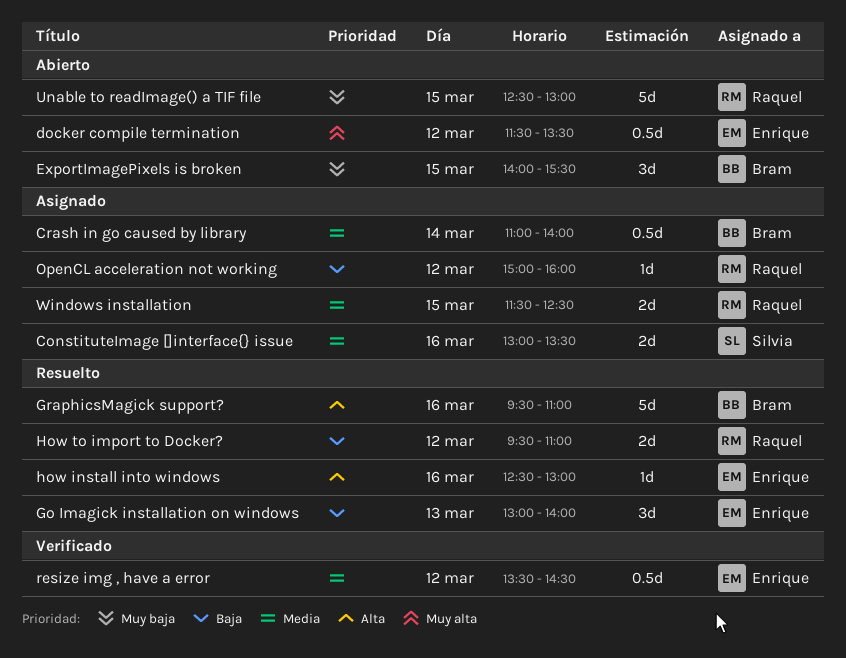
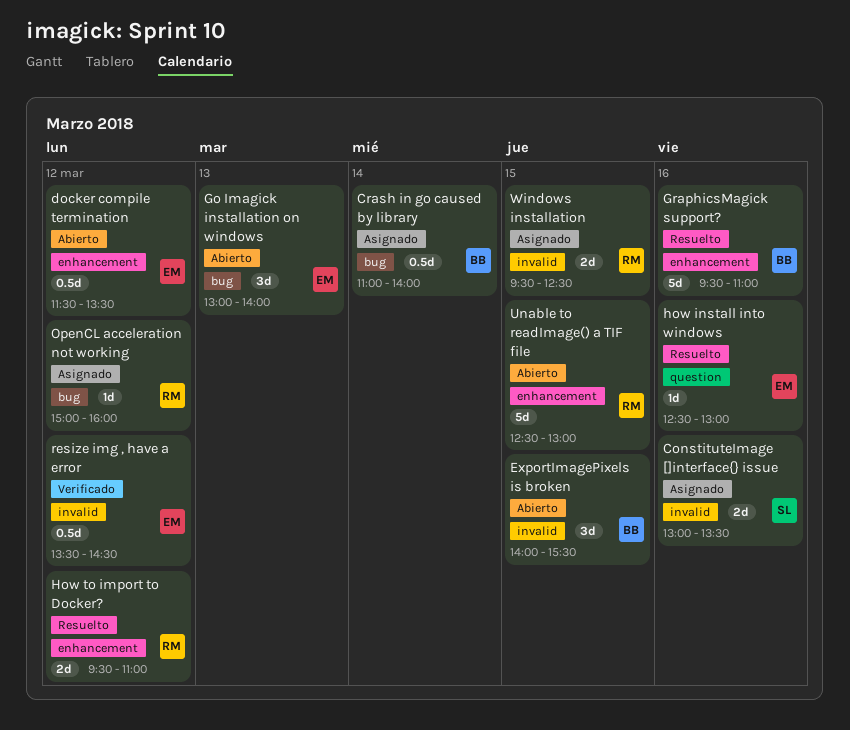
Go Imagick installation on windows, status: Resuelto -> Abierto
Windows installation, begins: 11:30 -> 09:30

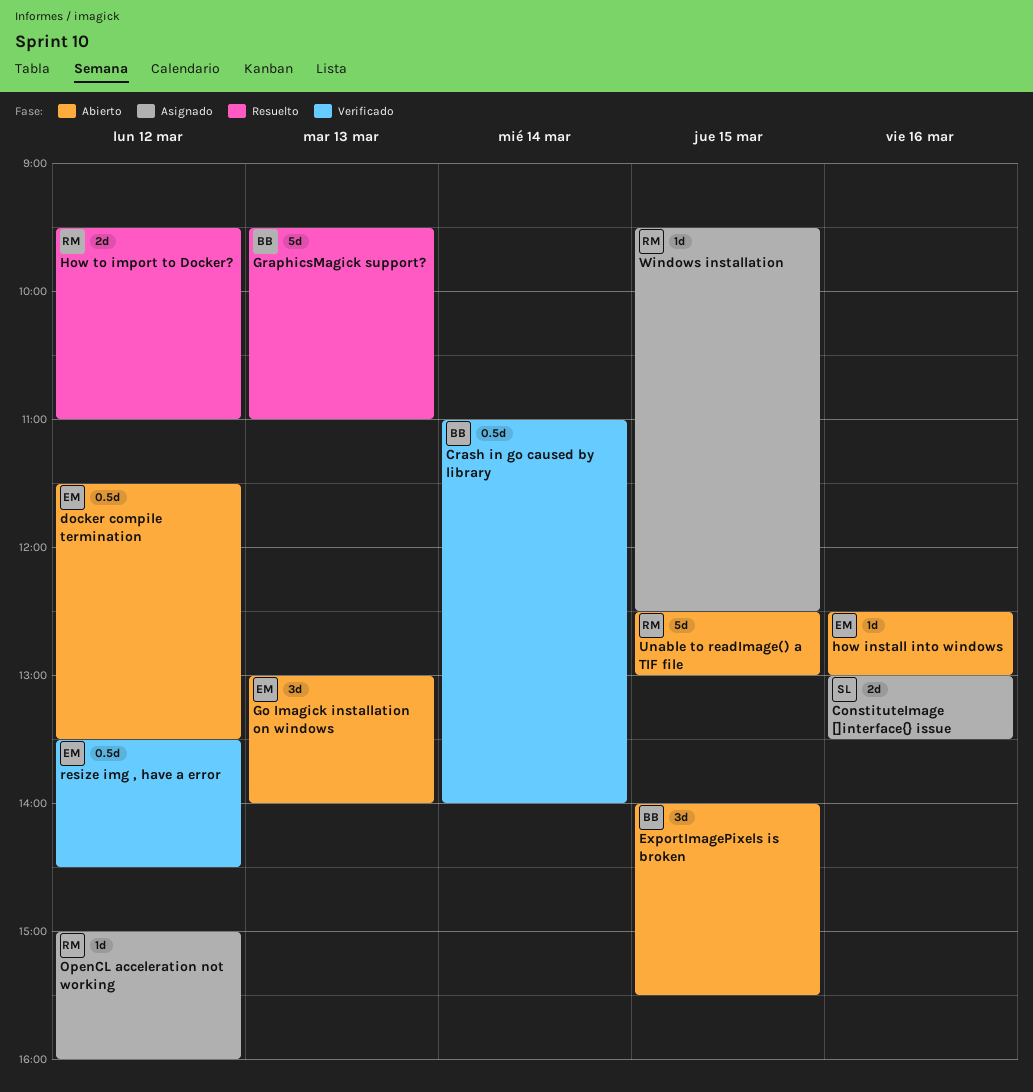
Crash in go caused by library, status: Asignado -> Verificado
GraphicsMagick support?, day: Mar 16 -> Mar 13
how install into windows, status: Resuelto -> Abierto
Windows installation, estimate: 2d -> 1d

